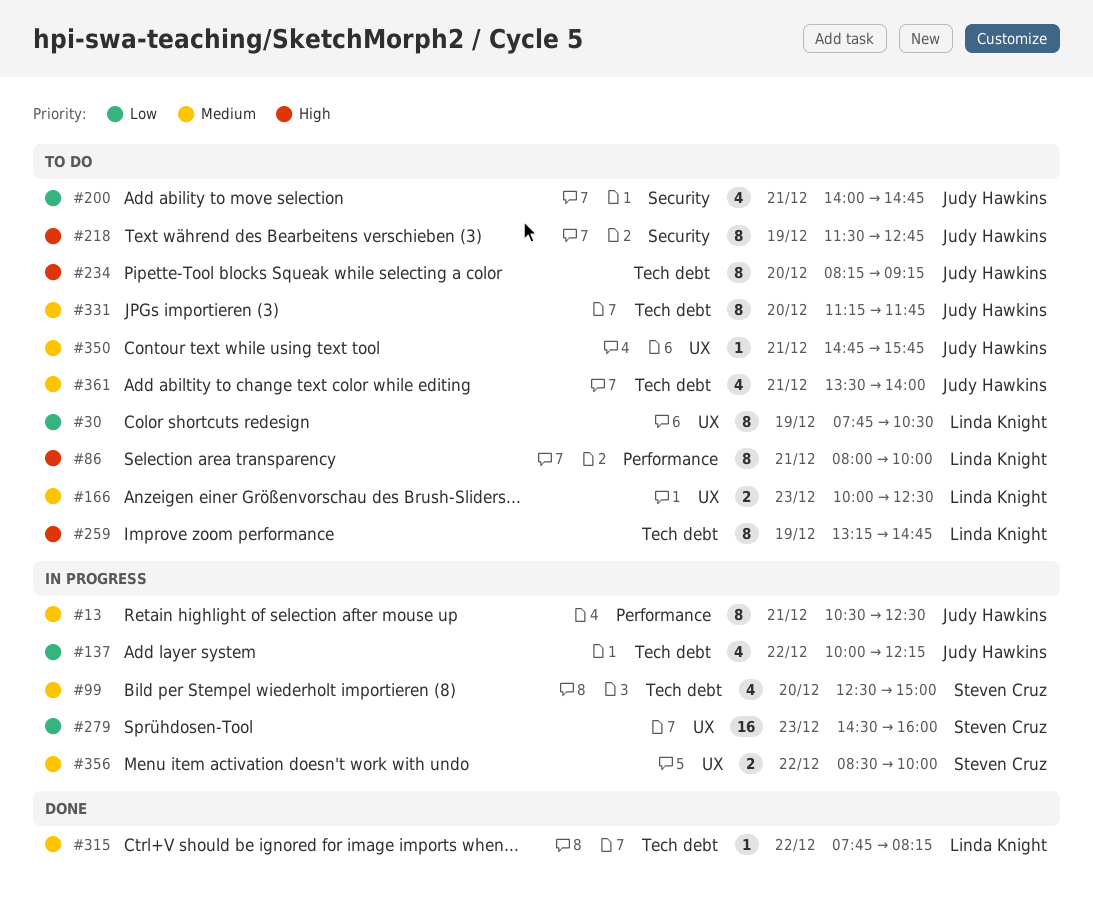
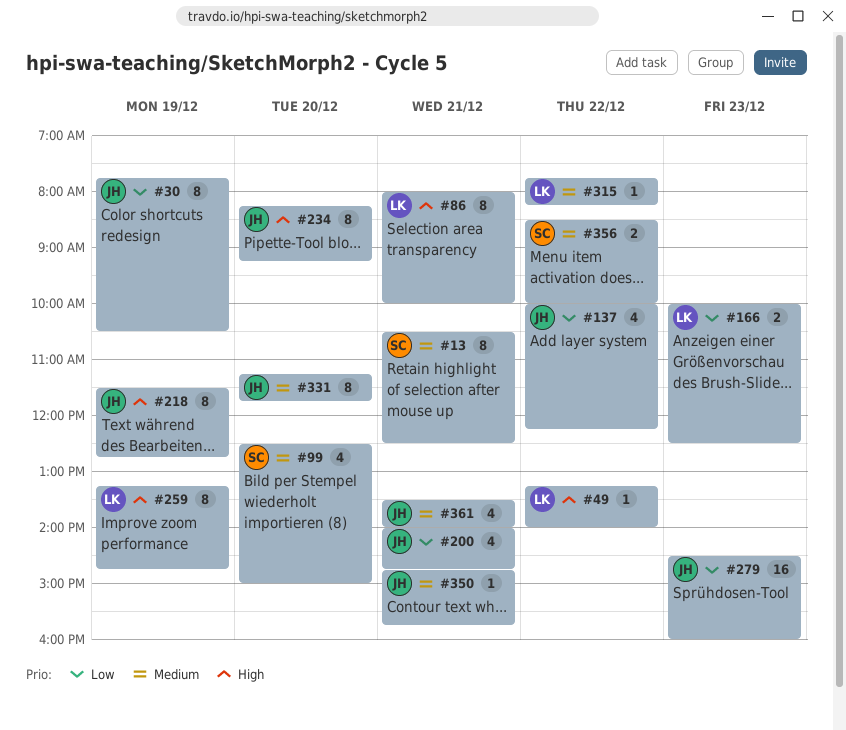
#13, owner: Judy Hawkins -> Steven Cruz
#30, owner: Linda Knight -> Judy Hawkins
#49: none -> present
#166, priority: Medium -> Low
#279, owner: Steven Cruz -> Judy Hawkins

